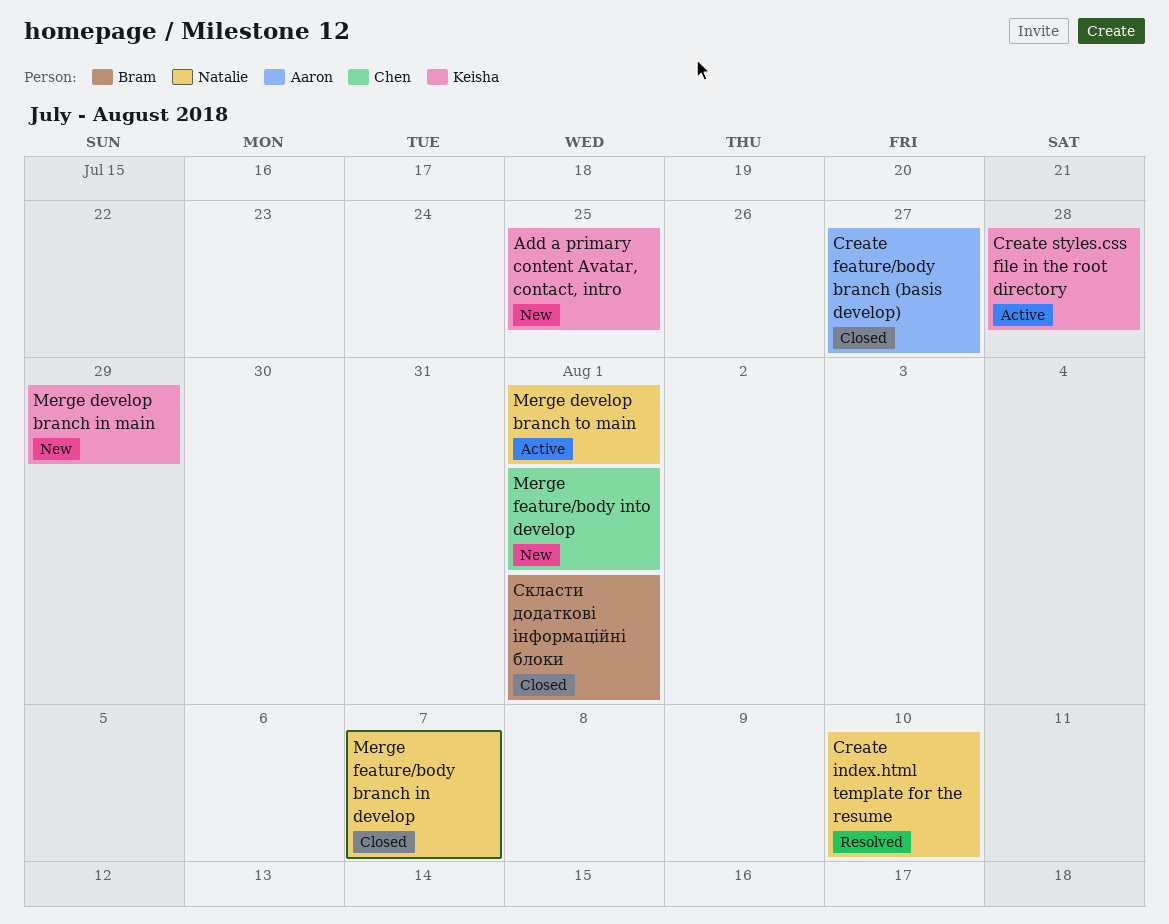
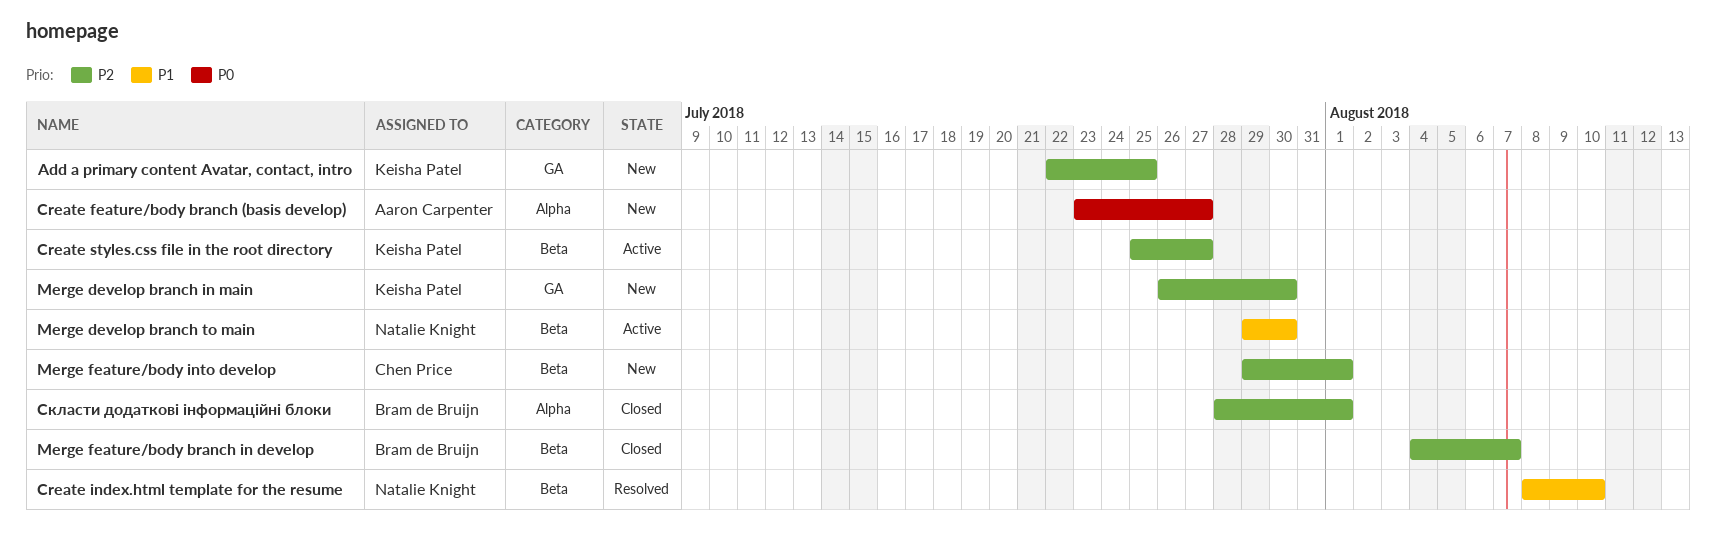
Create feature/body branch (basis develop), status: Closed -> New
Create styles.css file in the root directory, due: Jul 28 -> Jul 27
Merge develop branch in main, due: Jul 29 -> Jul 30
Merge develop branch to main, due: Aug 1 -> Jul 30
Merge feature/body branch in develop, owner: Natalie Knight -> Bram de Bruijn

